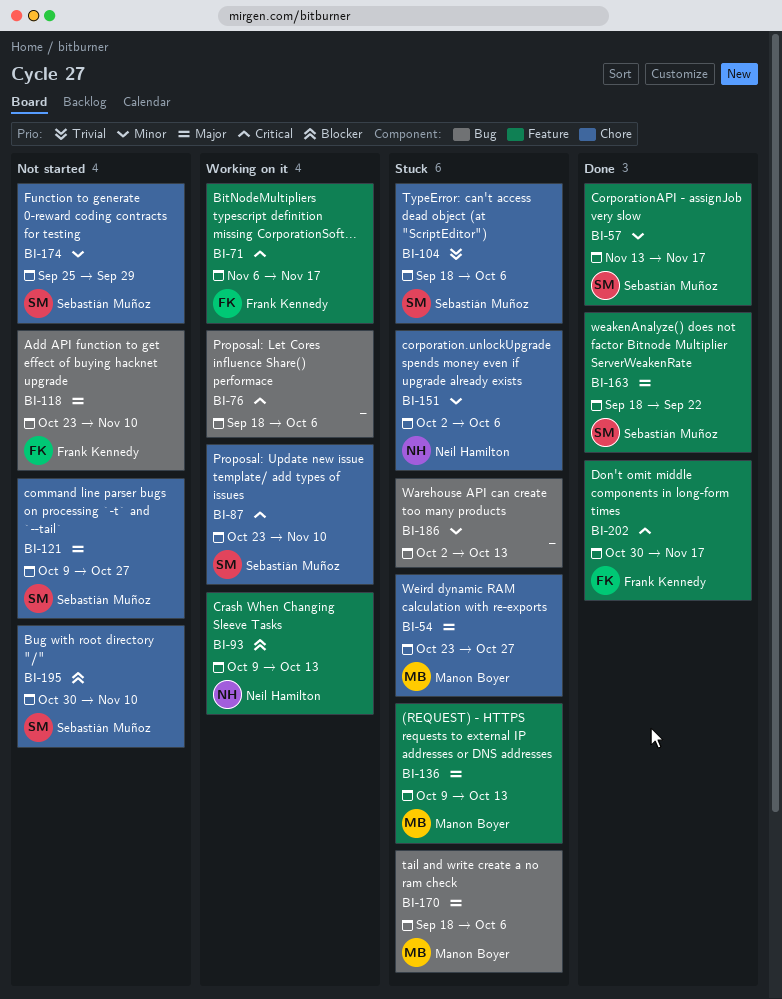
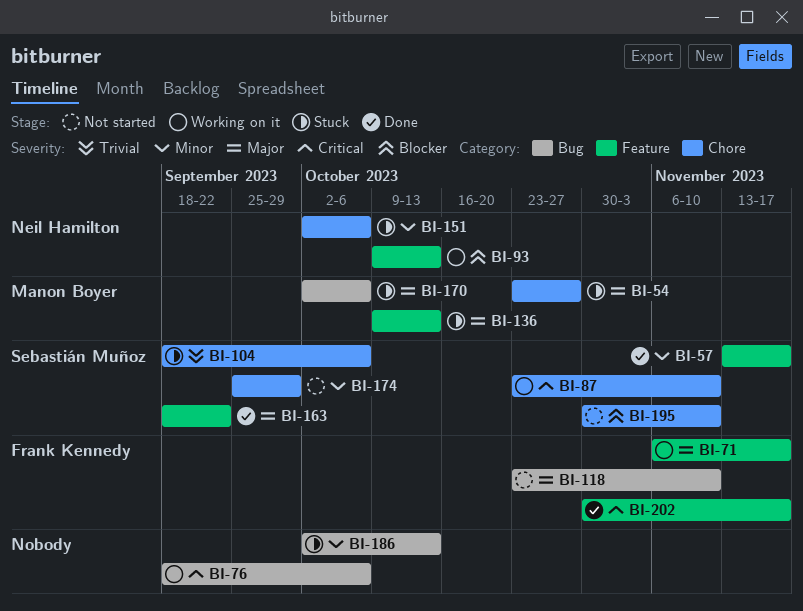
BI-71, priority: Critical -> Major
BI-121: present -> none
BI-170, start: Sep 18 -> Oct 2

